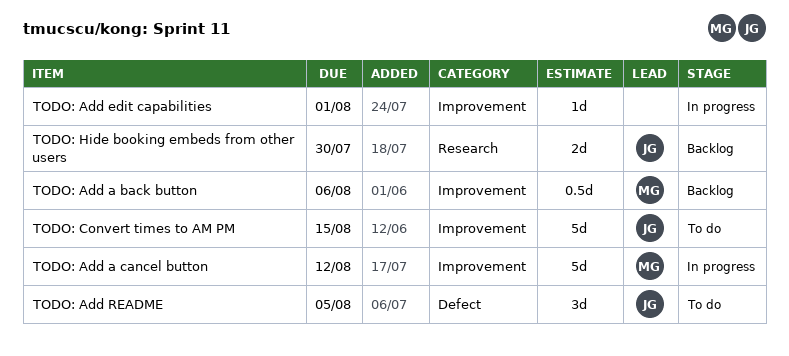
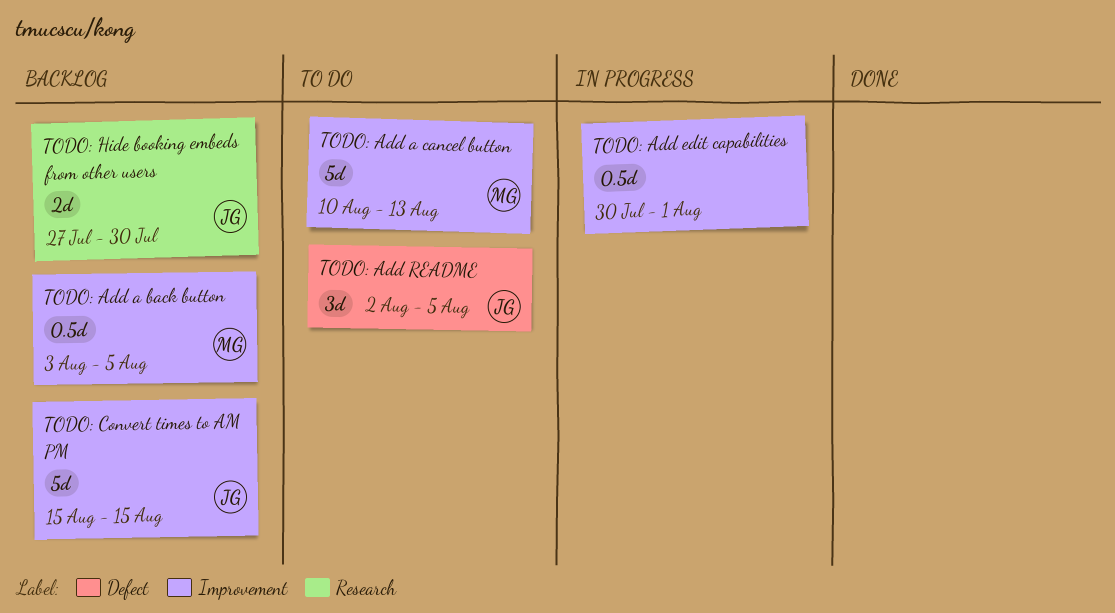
TODO: Add a back button, due: Aug 6 -> Aug 5
TODO: Add a cancel button, status: In progress -> To do
TODO: Add a cancel button, due: Aug 12 -> Aug 13
TODO: Add edit capabilities, estimate: 1d -> 0.5d
TODO: Convert times to AM PM, status: To do -> Backlog

